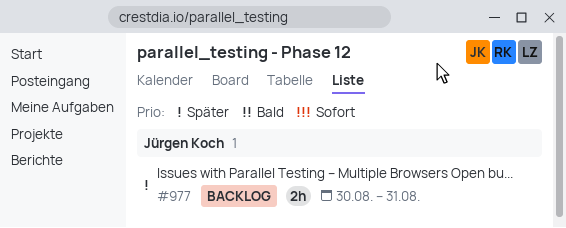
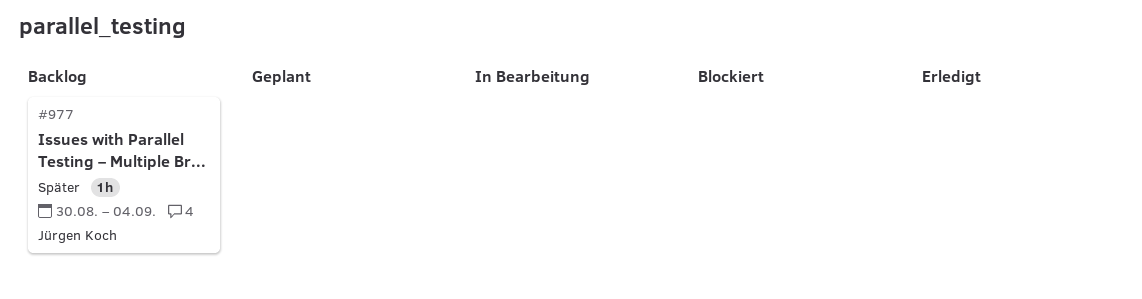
#977, estimate: 2h -> 1h
#977, due: Aug 31 -> Sep 4

